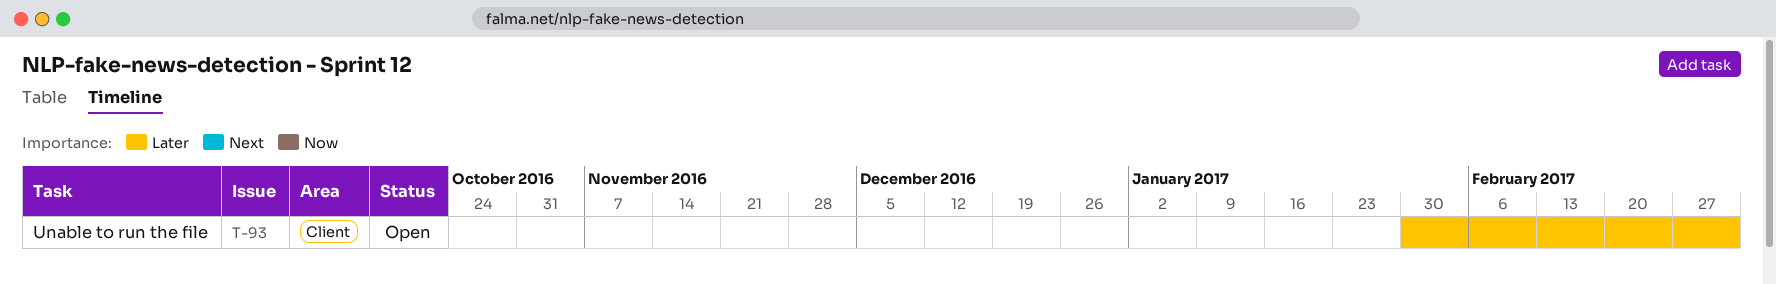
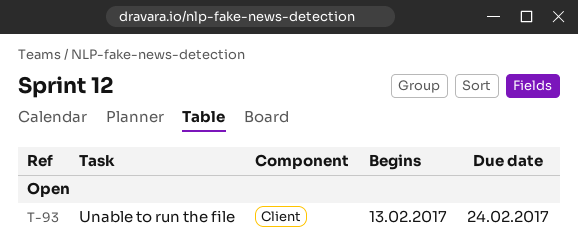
T-93, start: Jan 30 -> Feb 13
T-93, due: Mar 3 -> Feb 24

